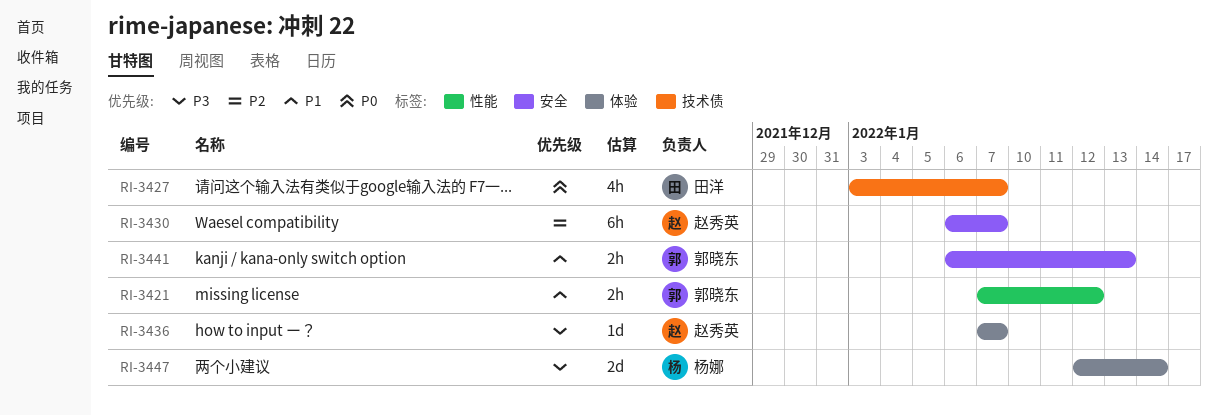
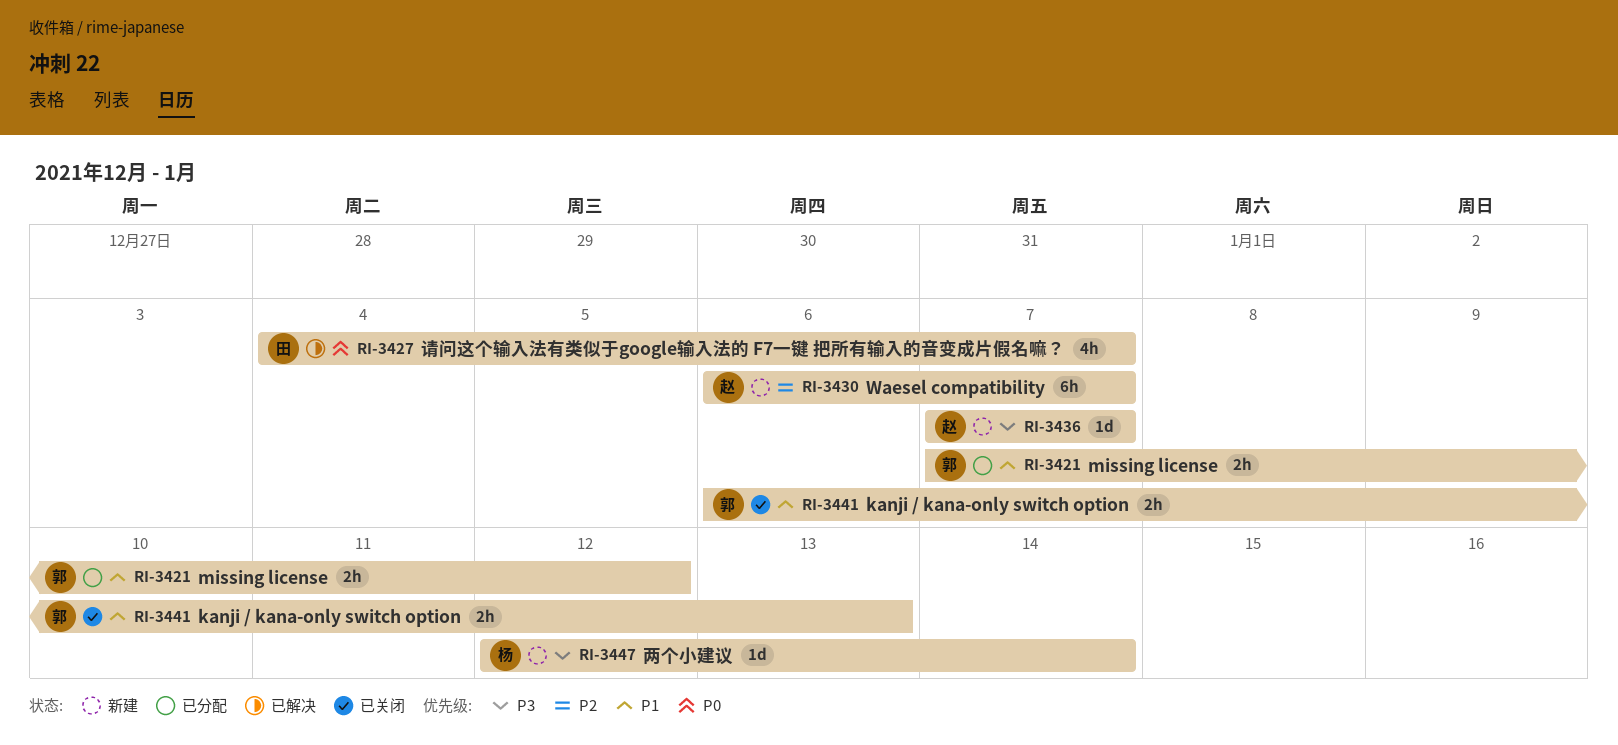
RI-3427, start: Jan 3 -> Jan 4
RI-3447, estimate: 2d -> 1d

